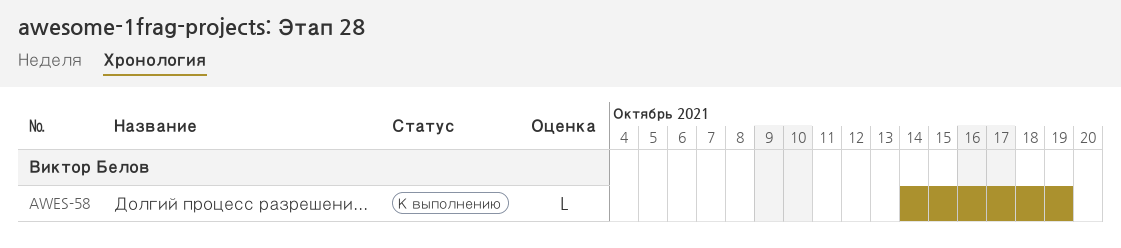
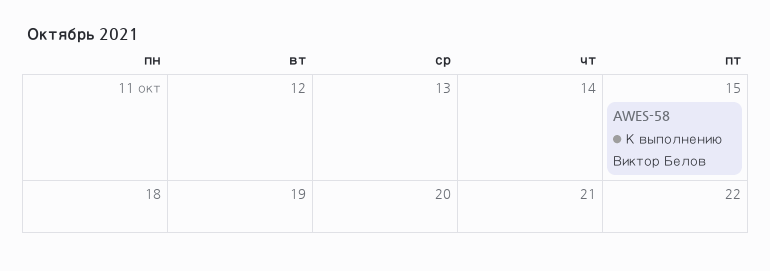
AWES-58, due: Oct 19 -> Oct 15

